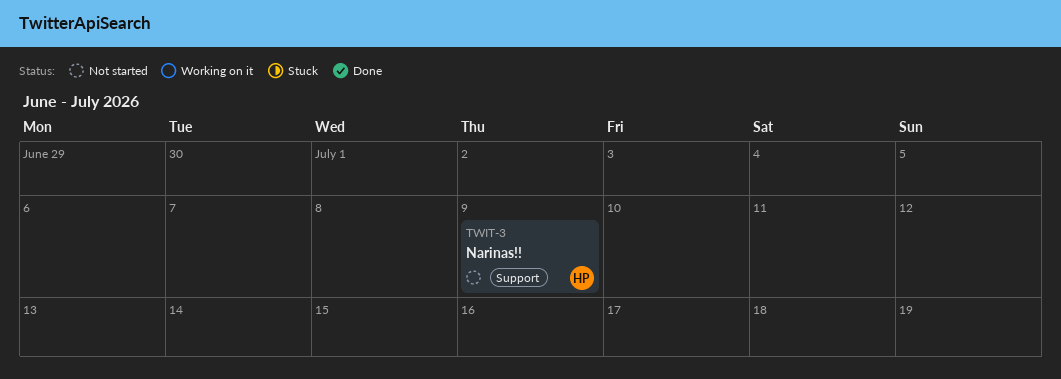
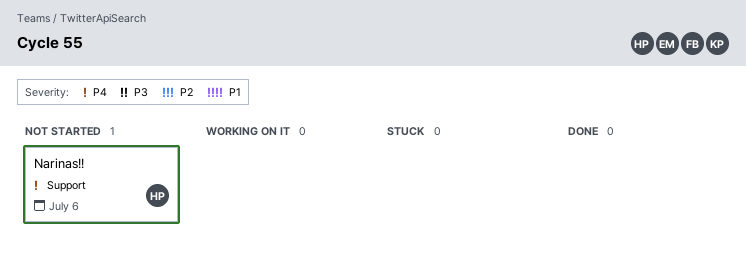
Narinas!!, due: Jul 9 -> Jul 6

